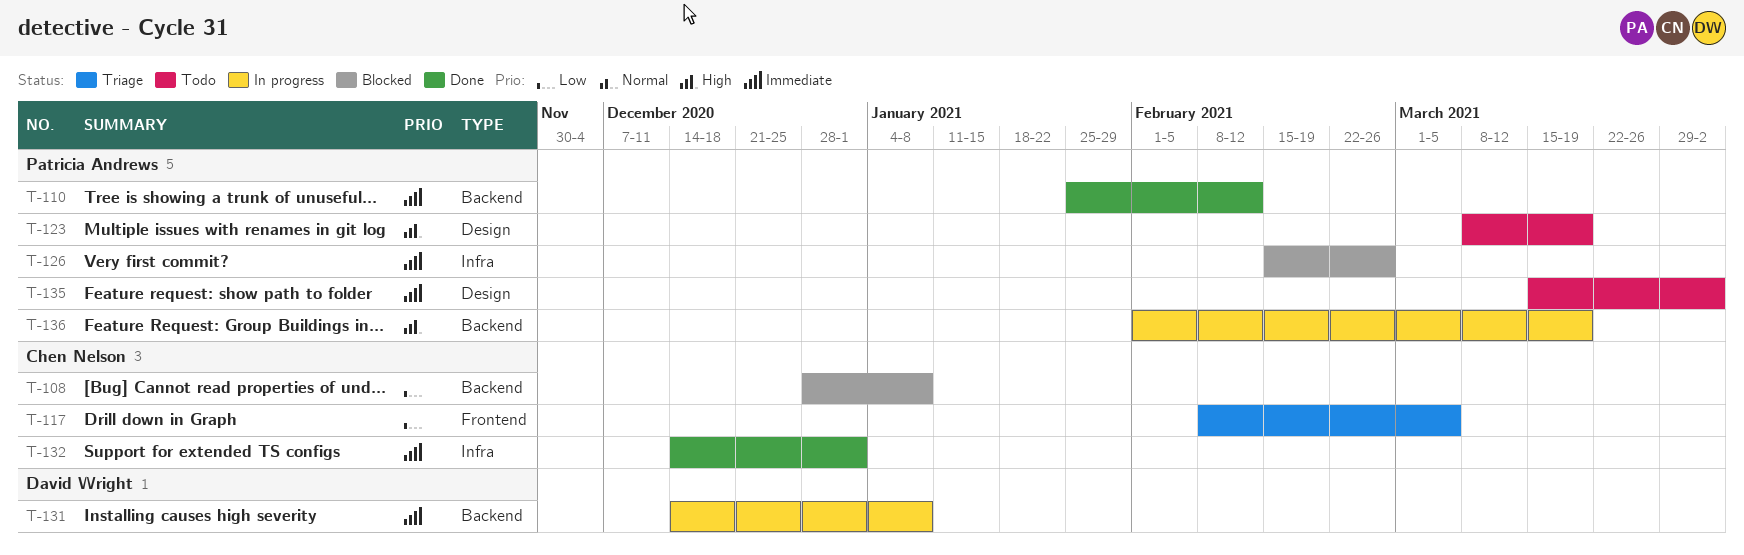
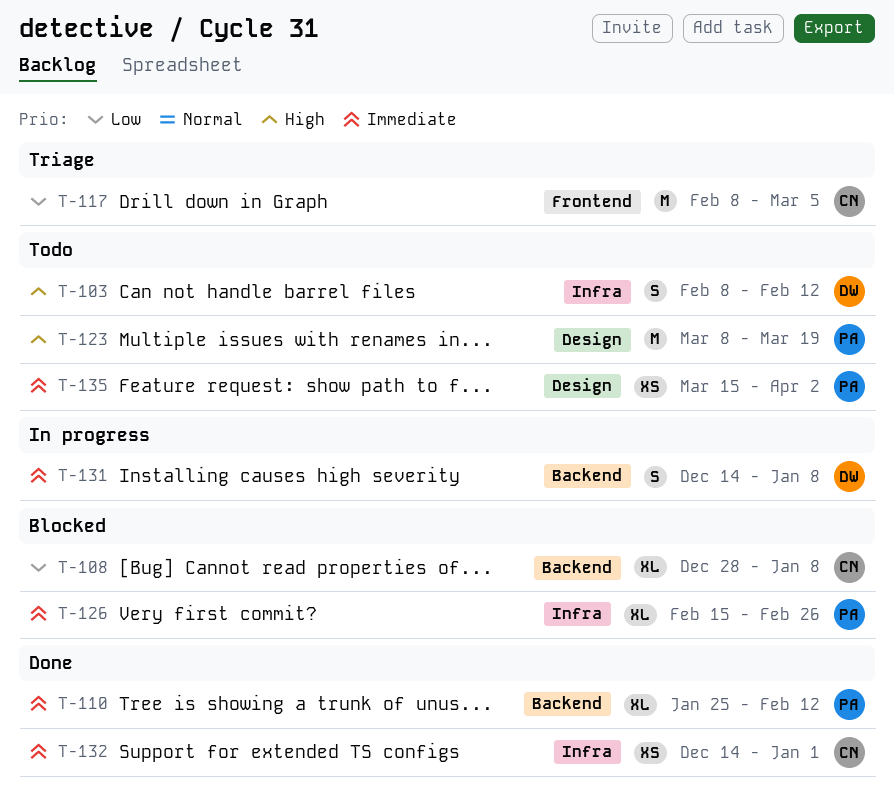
T-103: none -> present
T-136: present -> none

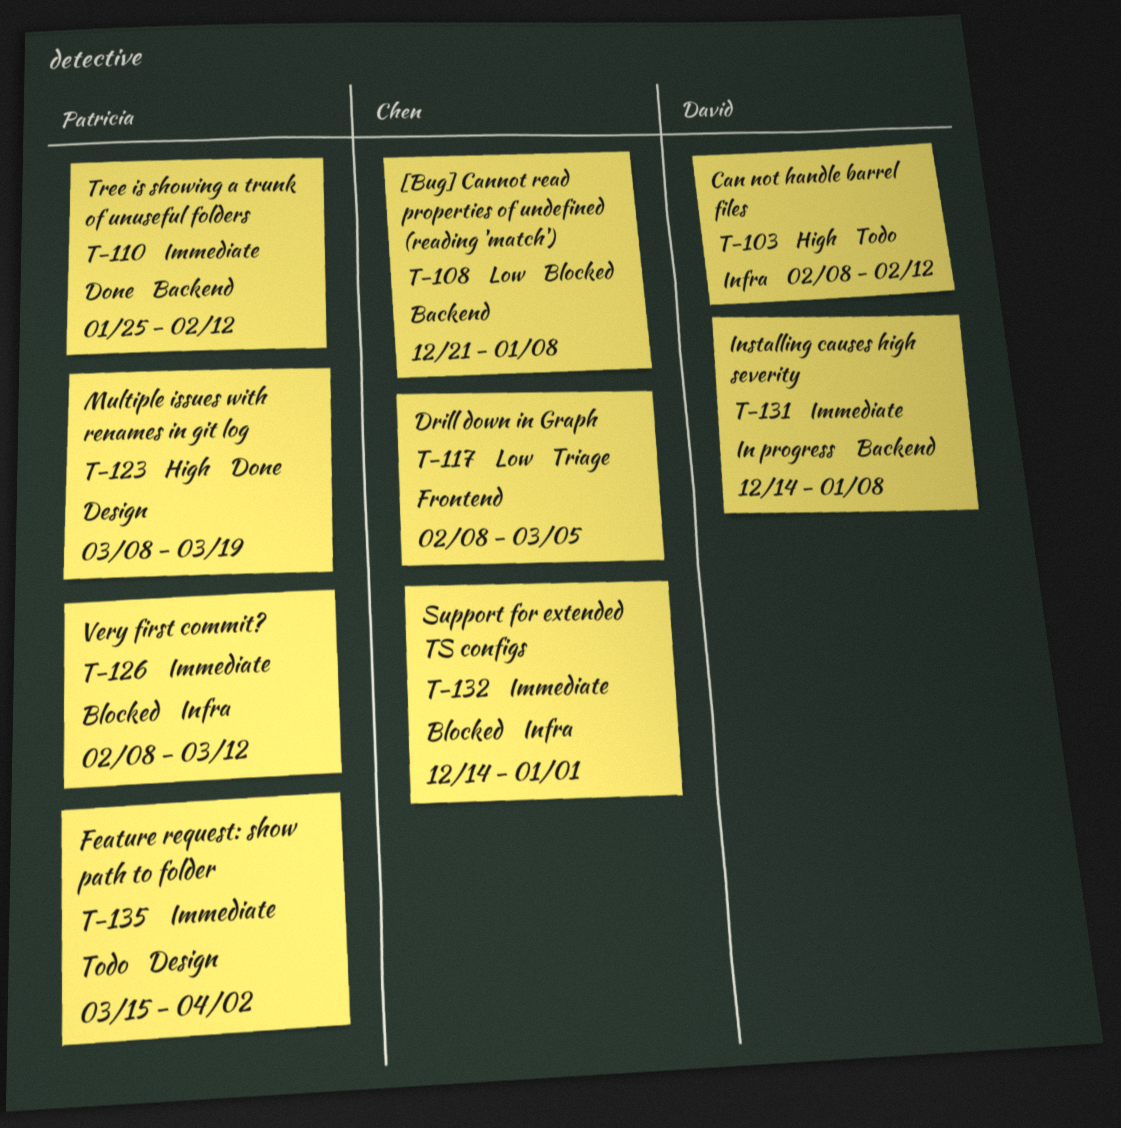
T-108, start: Dec 28 -> Dec 21
T-123, status: Todo -> Done
T-126, start: Feb 15 -> Feb 8
T-126, due: Feb 26 -> Mar 12
T-132, status: Done -> Blocked

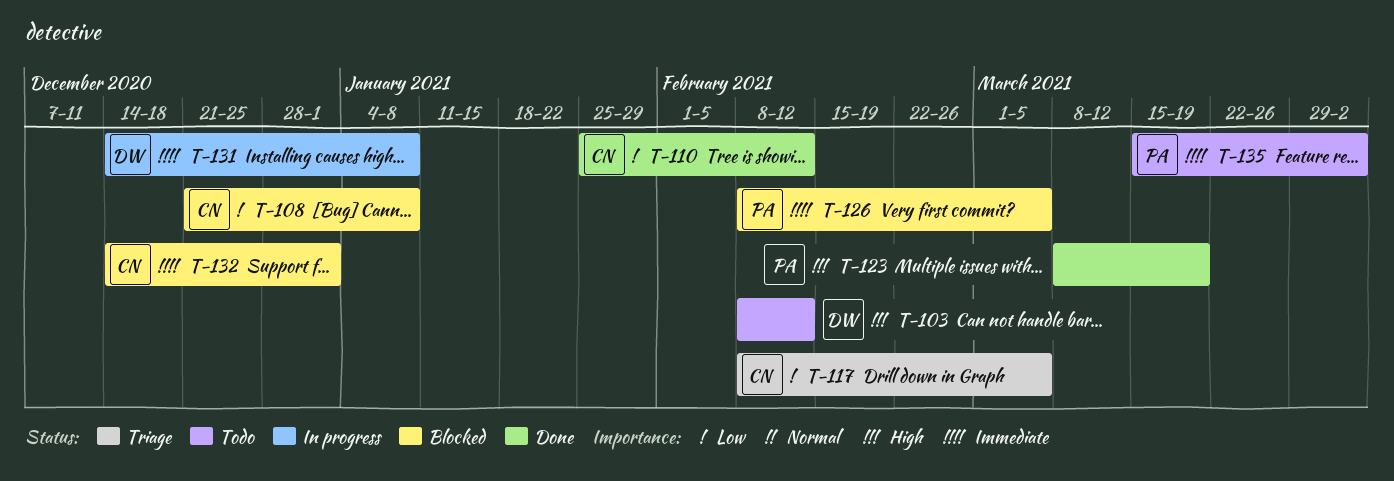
T-110, owner: Patricia -> Chen
T-110, priority: Immediate -> Low
T-126, due: Mar 12 -> Mar 5

